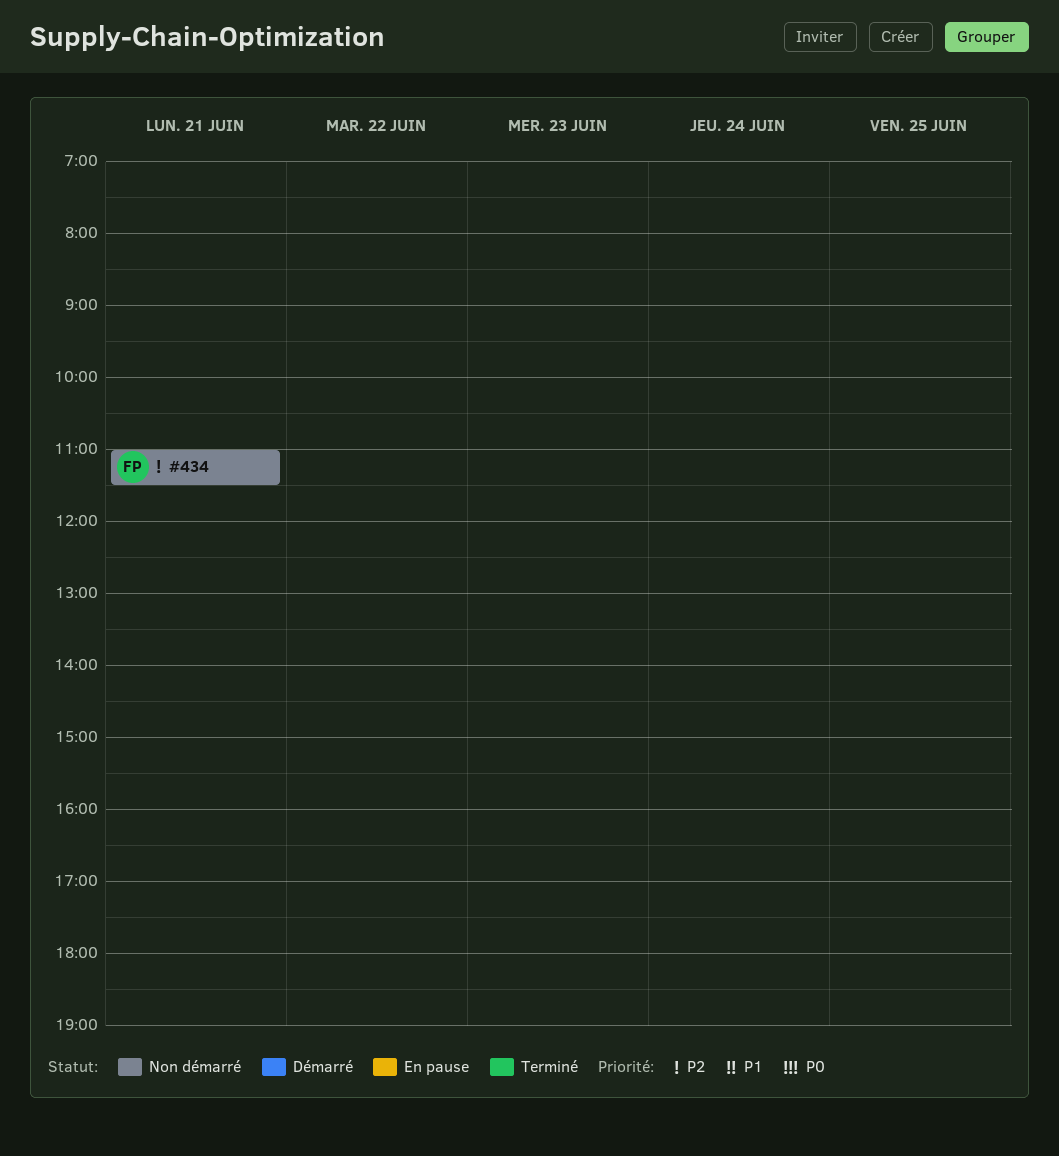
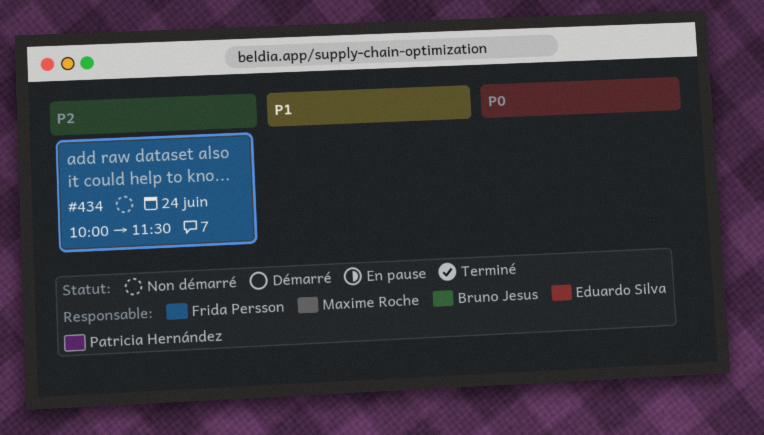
#434, day: Jun 21 -> Jun 24
#434, begins: 11:00 -> 10:00

